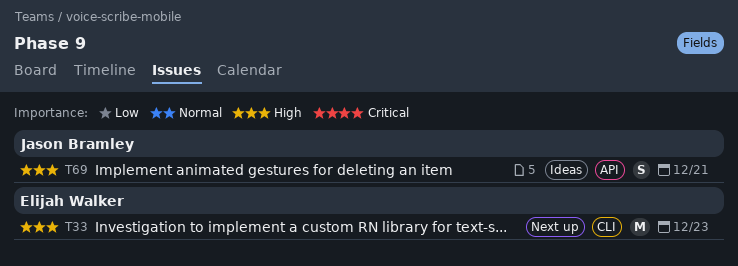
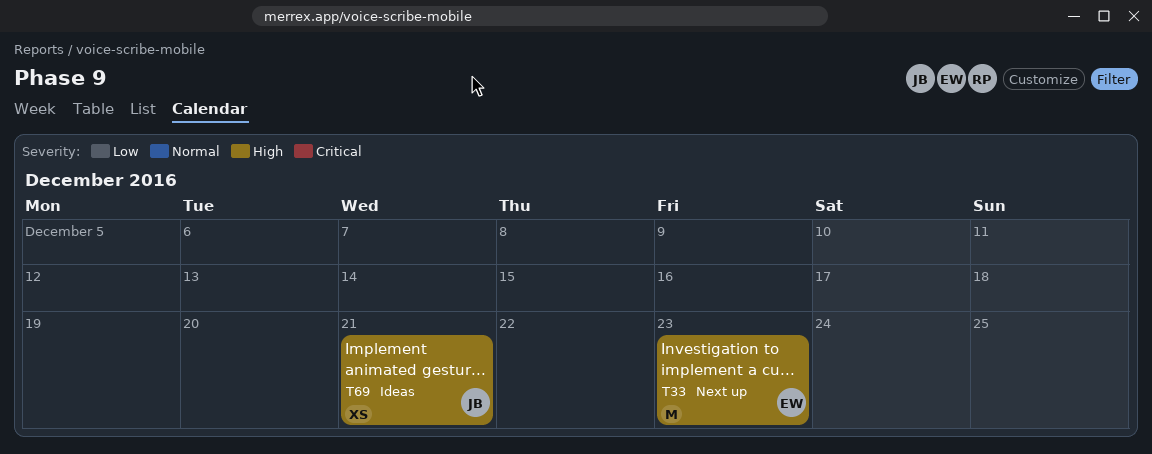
T69, estimate: S -> XS

